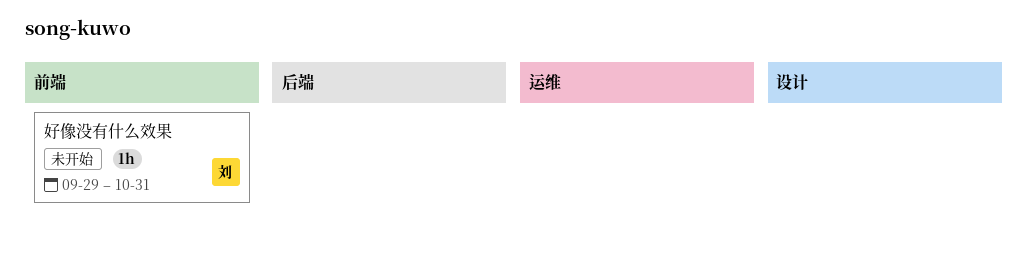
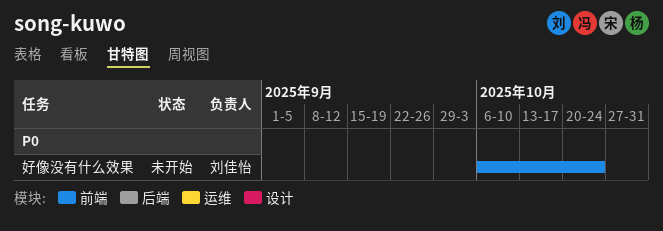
好像没有什么效果, start: Sep 29 -> Oct 6
好像没有什么效果, due: Oct 31 -> Oct 24

